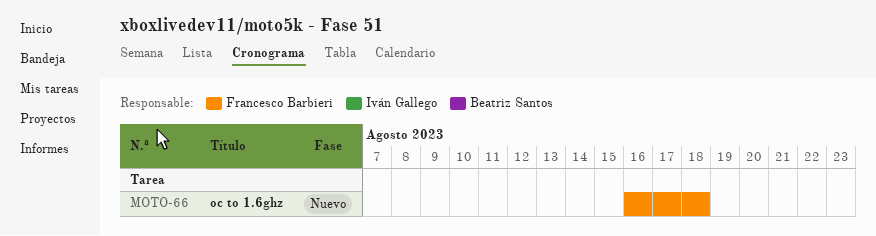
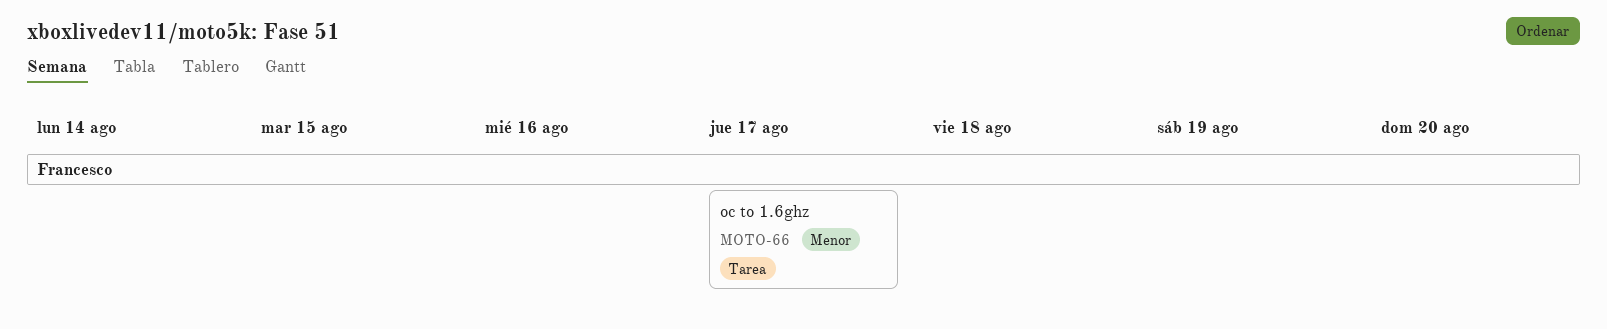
MOTO-66, due: Aug 18 -> Aug 17

